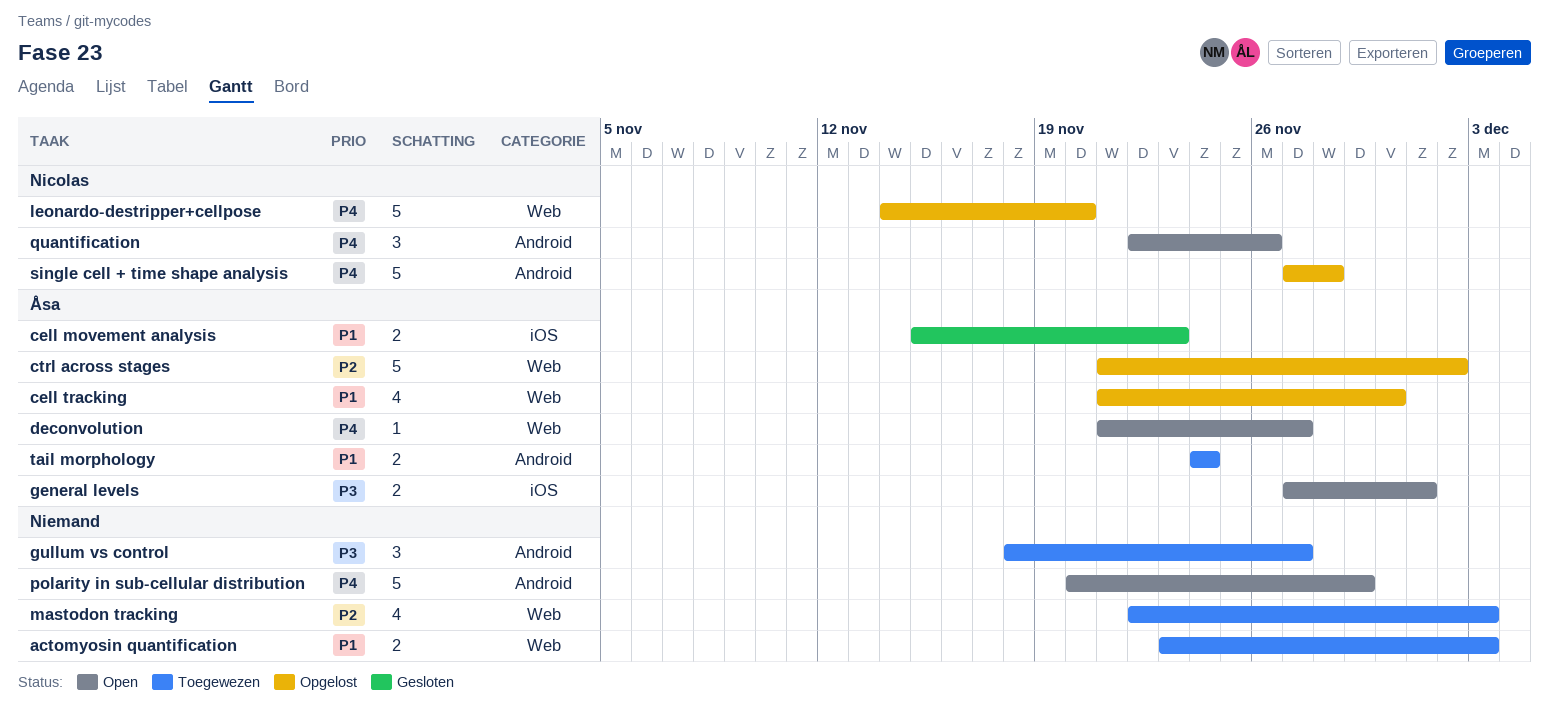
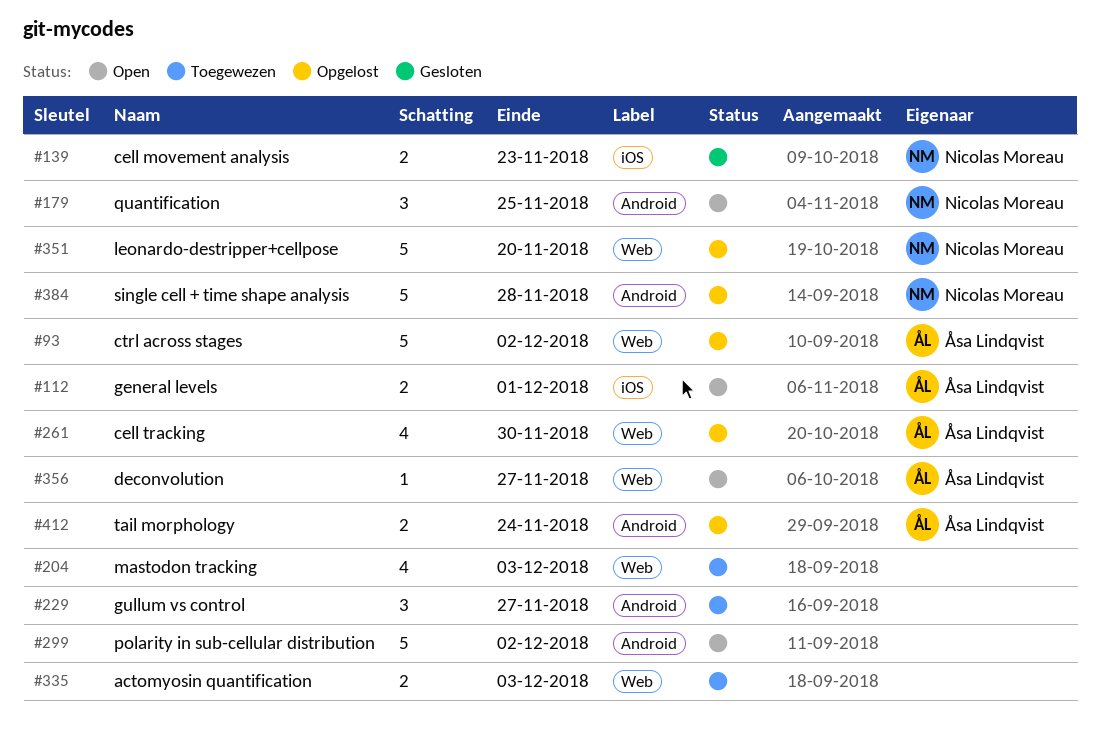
cell movement analysis, owner: Åsa Lindqvist -> Nicolas Moreau
polarity in sub-cellular distribution, due: Nov 29 -> Dec 2
quantification, due: Nov 26 -> Nov 25
tail morphology, status: Toegewezen -> Opgelost

